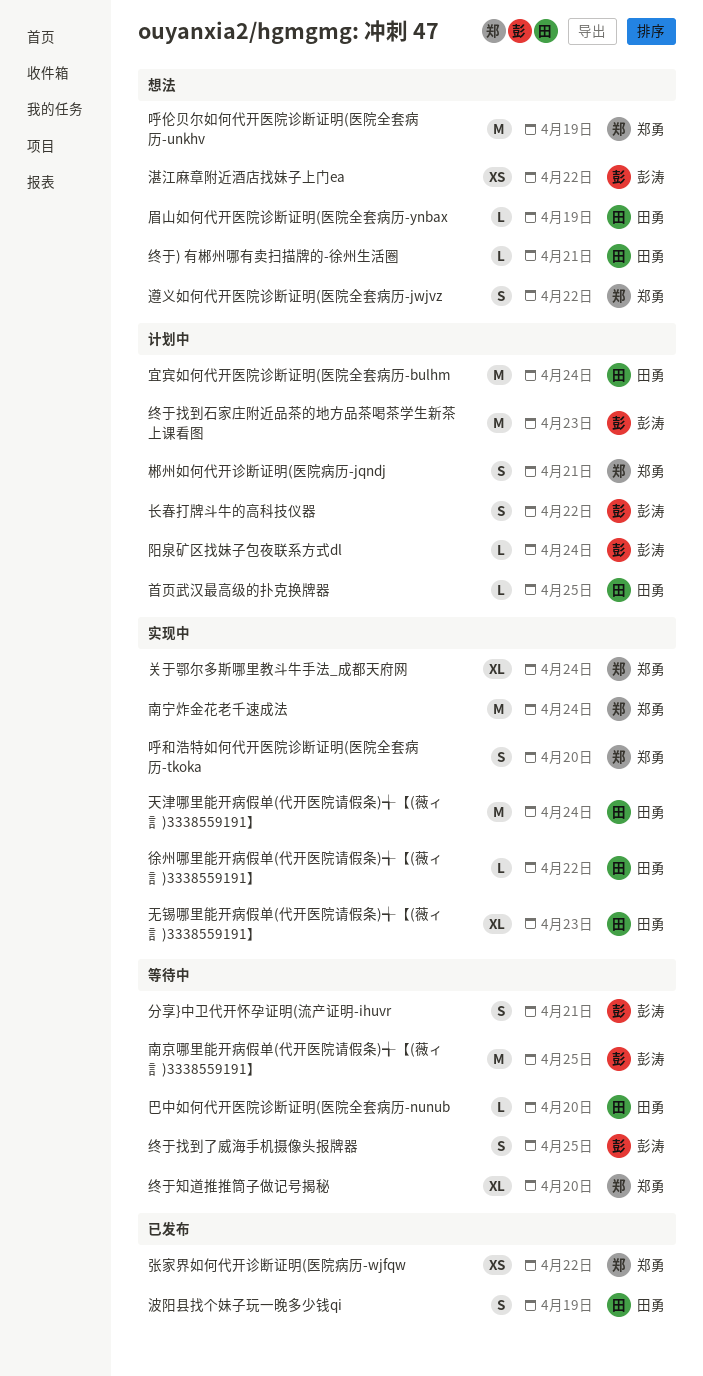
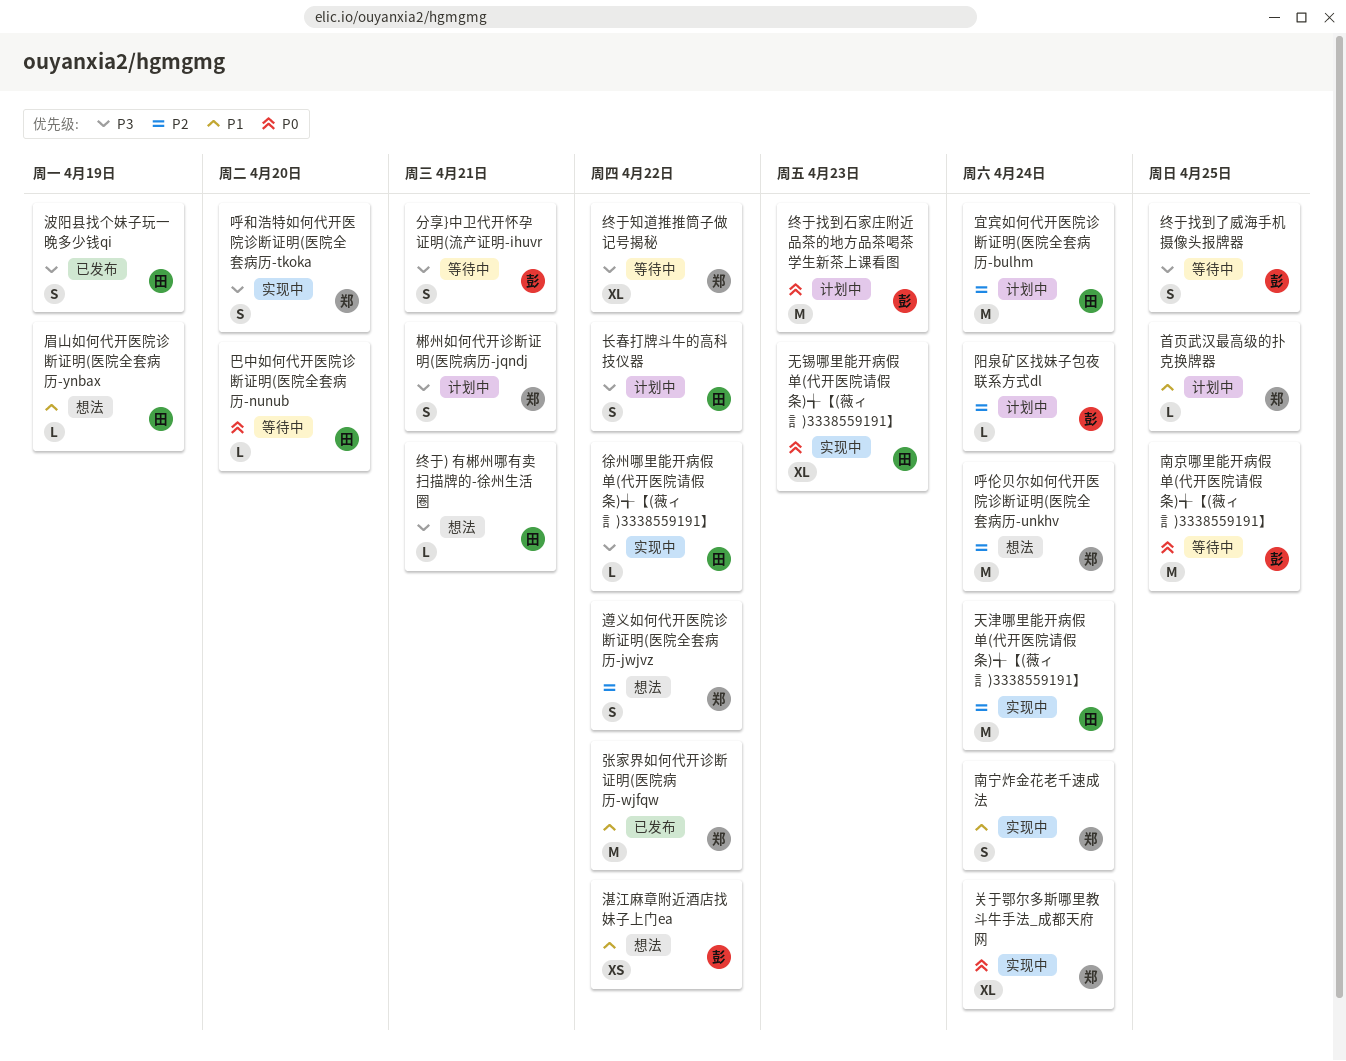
南宁炸金花老千速成法, estimate: M -> S
呼伦贝尔如何代开医院诊断证明(医院全套病历-unkhv, due: Apr 19 -> Apr 24
张家界如何代开诊断证明(医院病历-wjfqw, estimate: XS -> M
终于知道推推筒子做记号揭秘, due: Apr 20 -> Apr 22
长春打牌斗牛的高科技仪器, owner: 彭涛 -> 田勇
首页武汉最高级的扑克换牌器, owner: 田勇 -> 郑勇

